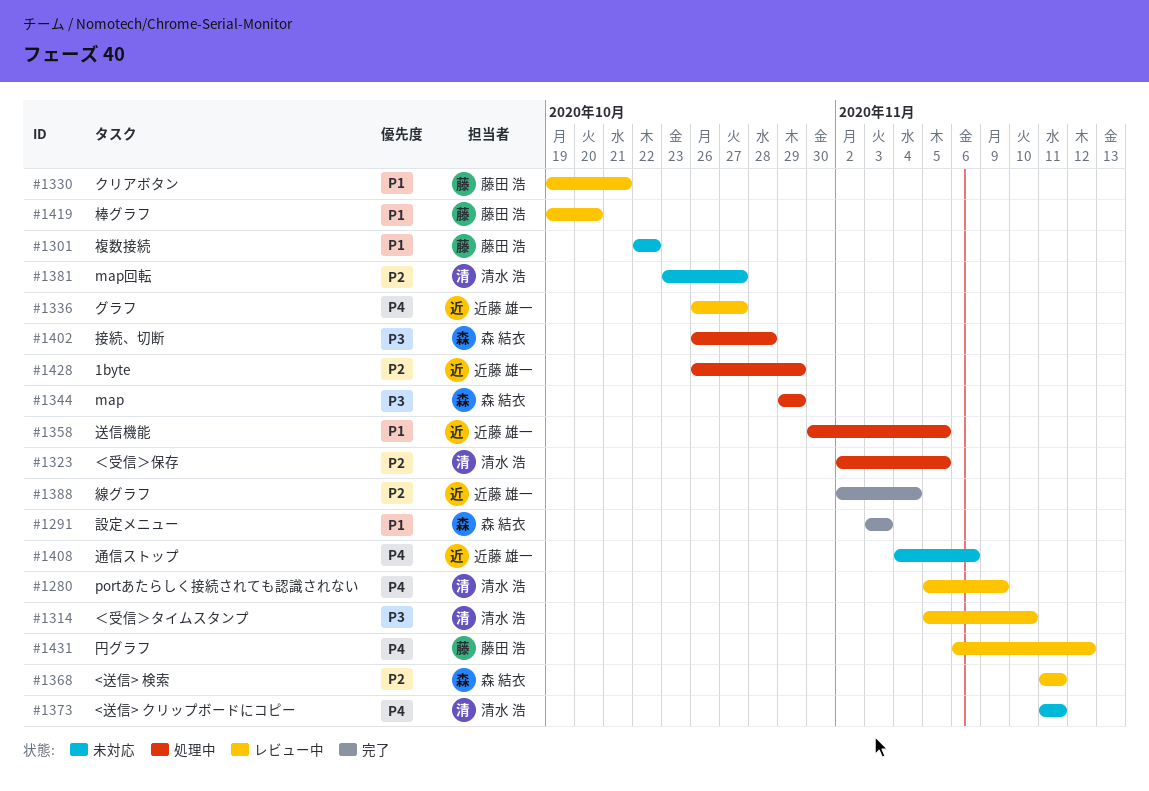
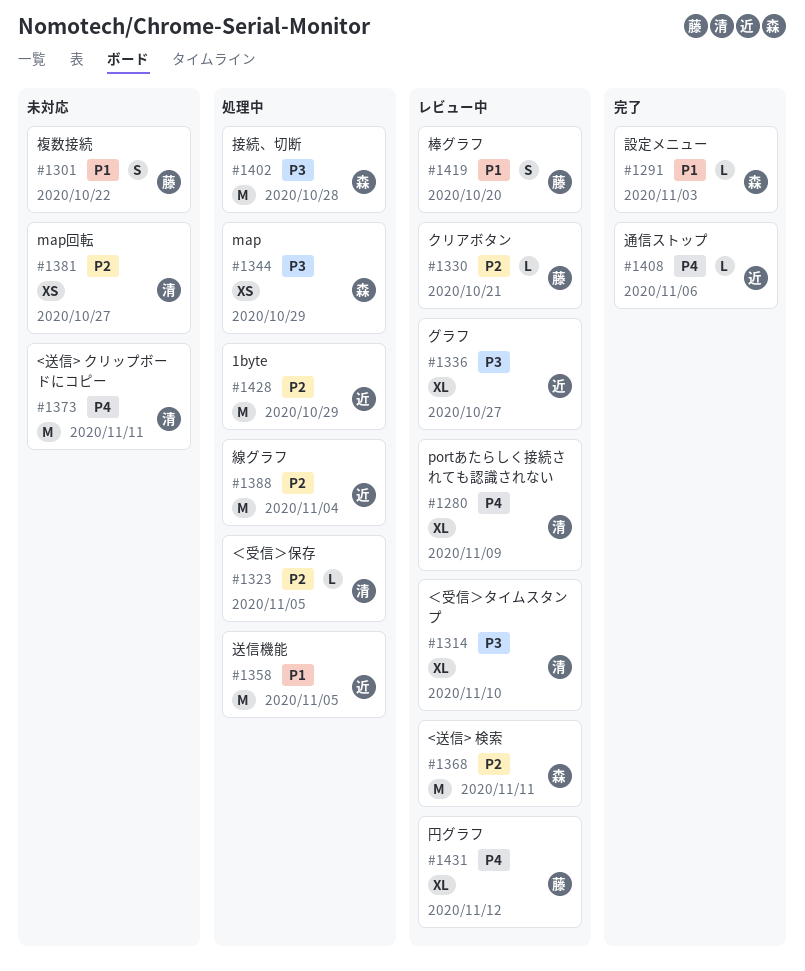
#1330, priority: P1 -> P2
#1336, priority: P4 -> P3
#1388, status: 完了 -> 処理中
#1408, status: 未対応 -> 完了

